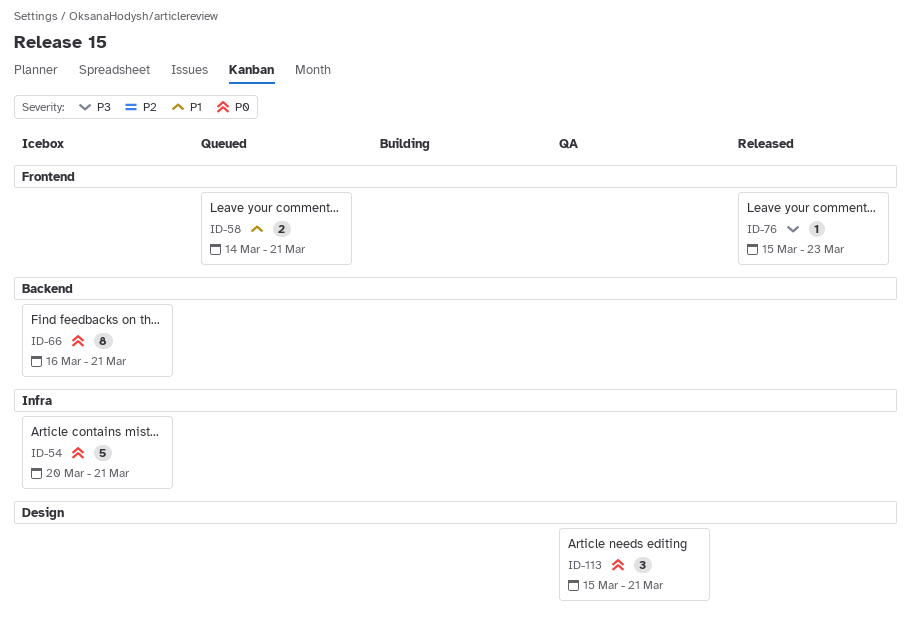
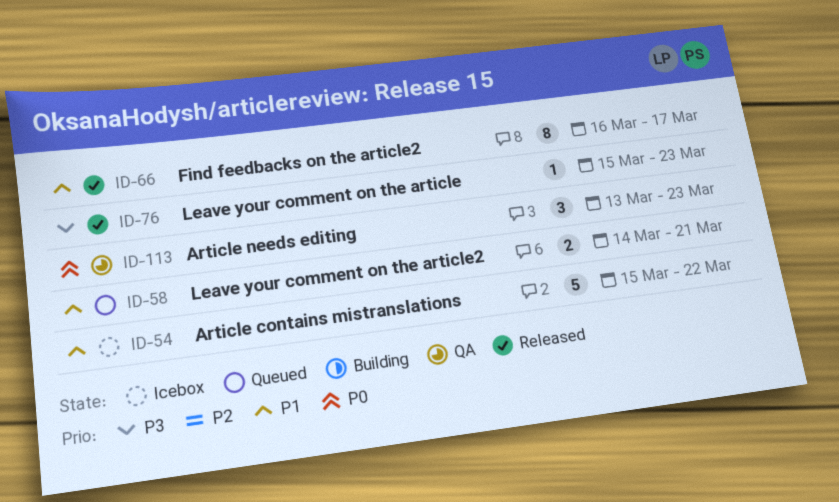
ID-54, priority: P0 -> P1
ID-54, start: Mar 20 -> Mar 15
ID-54, due: Mar 21 -> Mar 22
ID-66, status: Icebox -> Released
ID-66, priority: P0 -> P1
ID-66, due: Mar 21 -> Mar 17
ID-113, start: Mar 15 -> Mar 13
ID-113, due: Mar 21 -> Mar 23

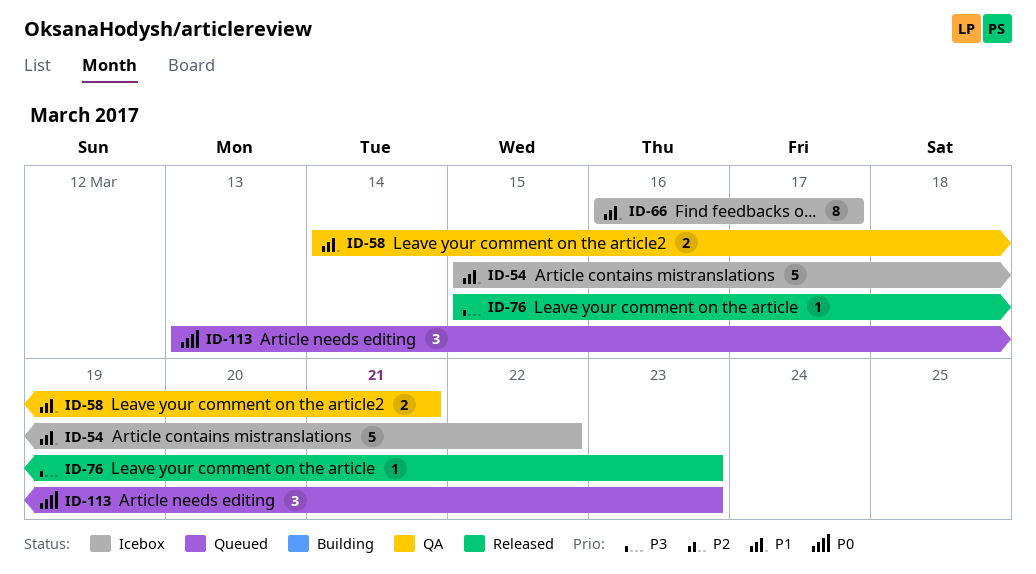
ID-58, status: Queued -> QA
ID-66, status: Released -> Icebox
ID-113, status: QA -> Queued

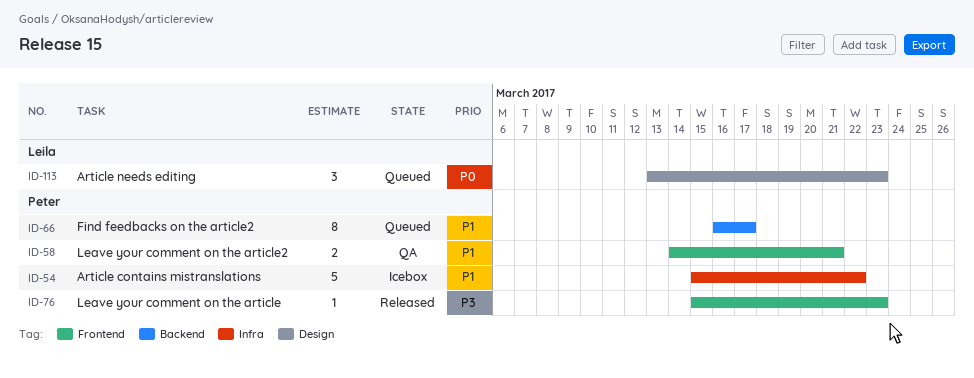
ID-66, status: Icebox -> Queued

